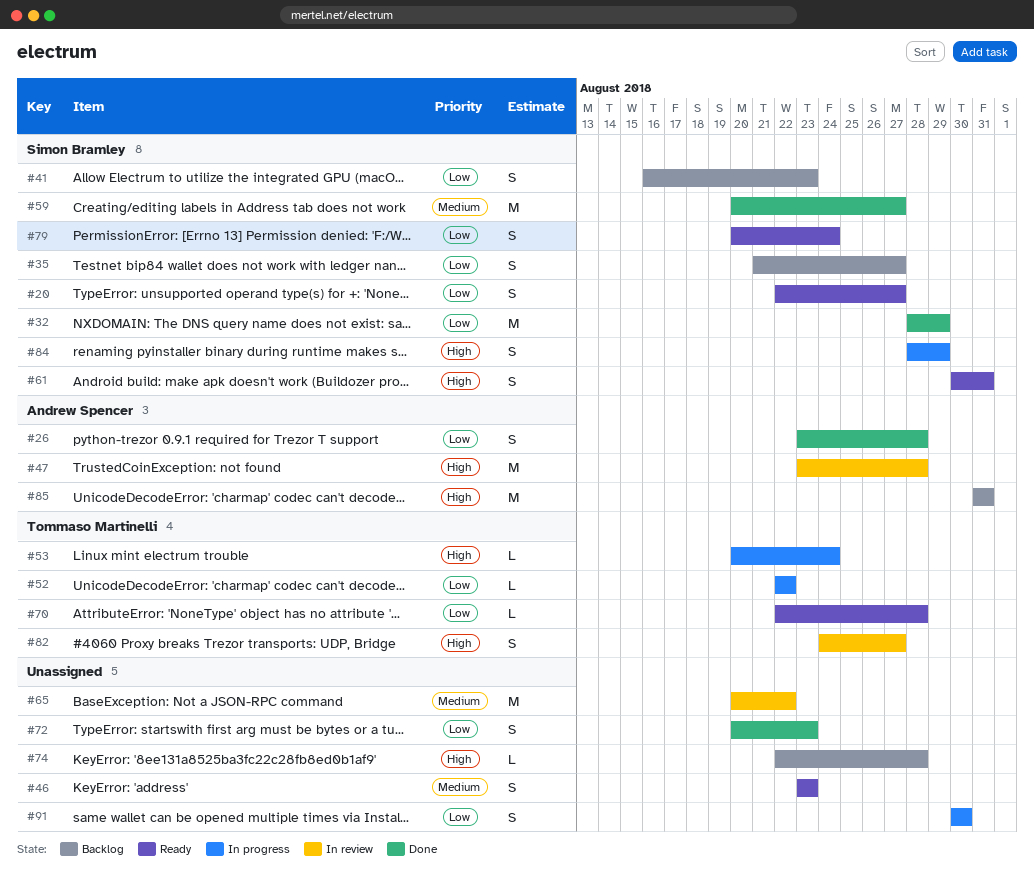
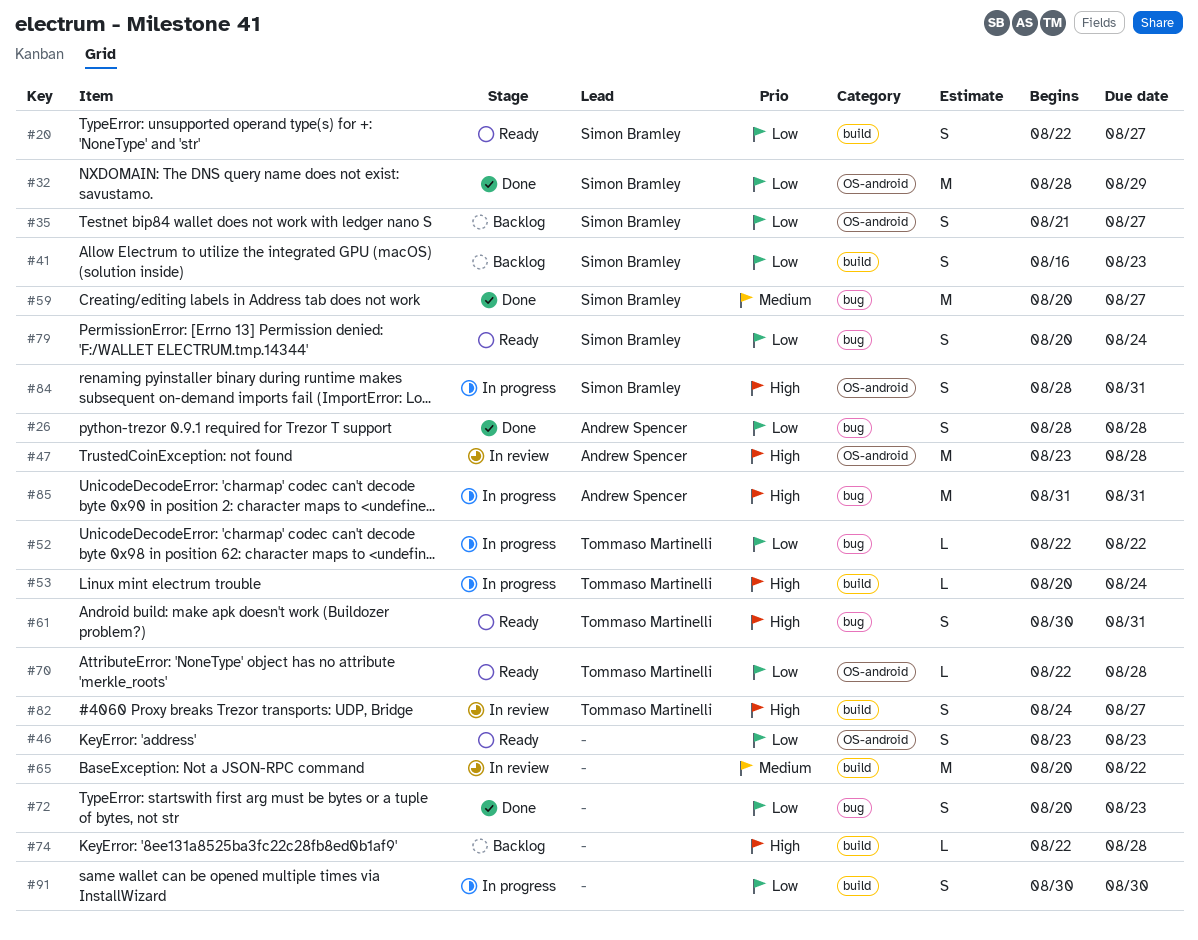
#26, start: Aug 23 -> Aug 28
#46, priority: Medium -> Low
#61, owner: Simon Bramley -> Tommaso Martinelli
#84, due: Aug 29 -> Aug 31
#85, status: Backlog -> In progress

